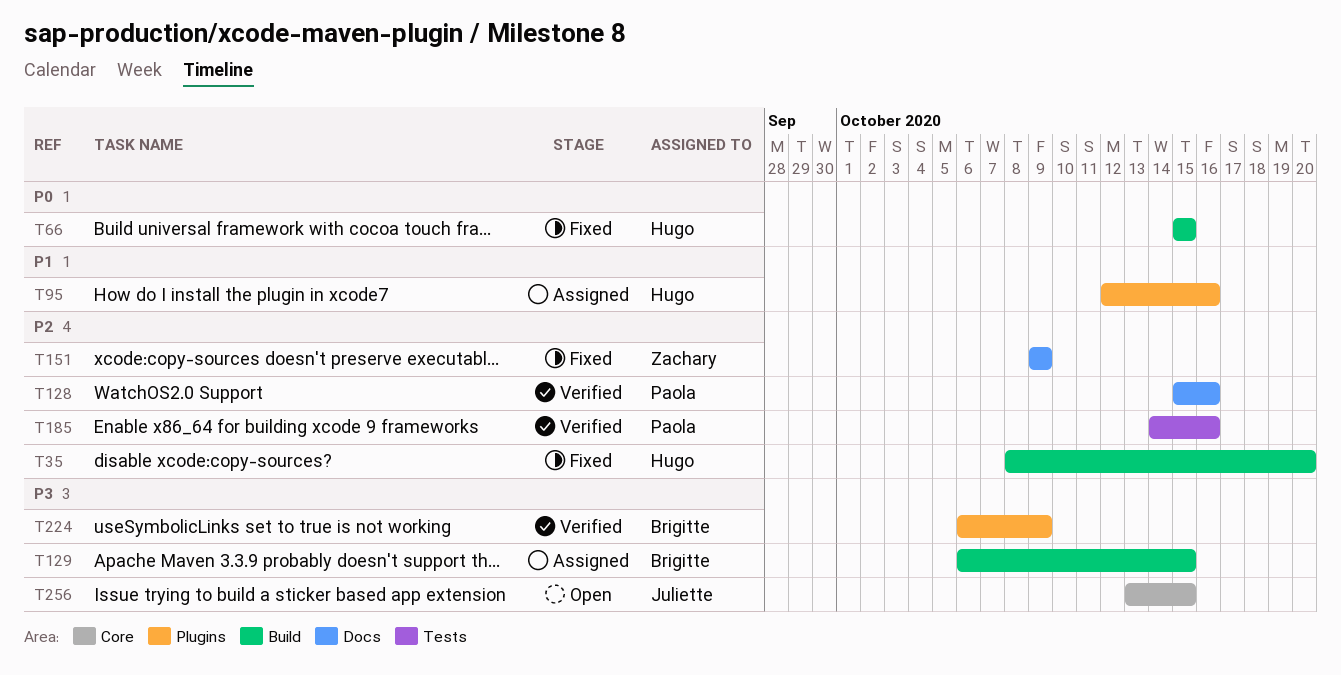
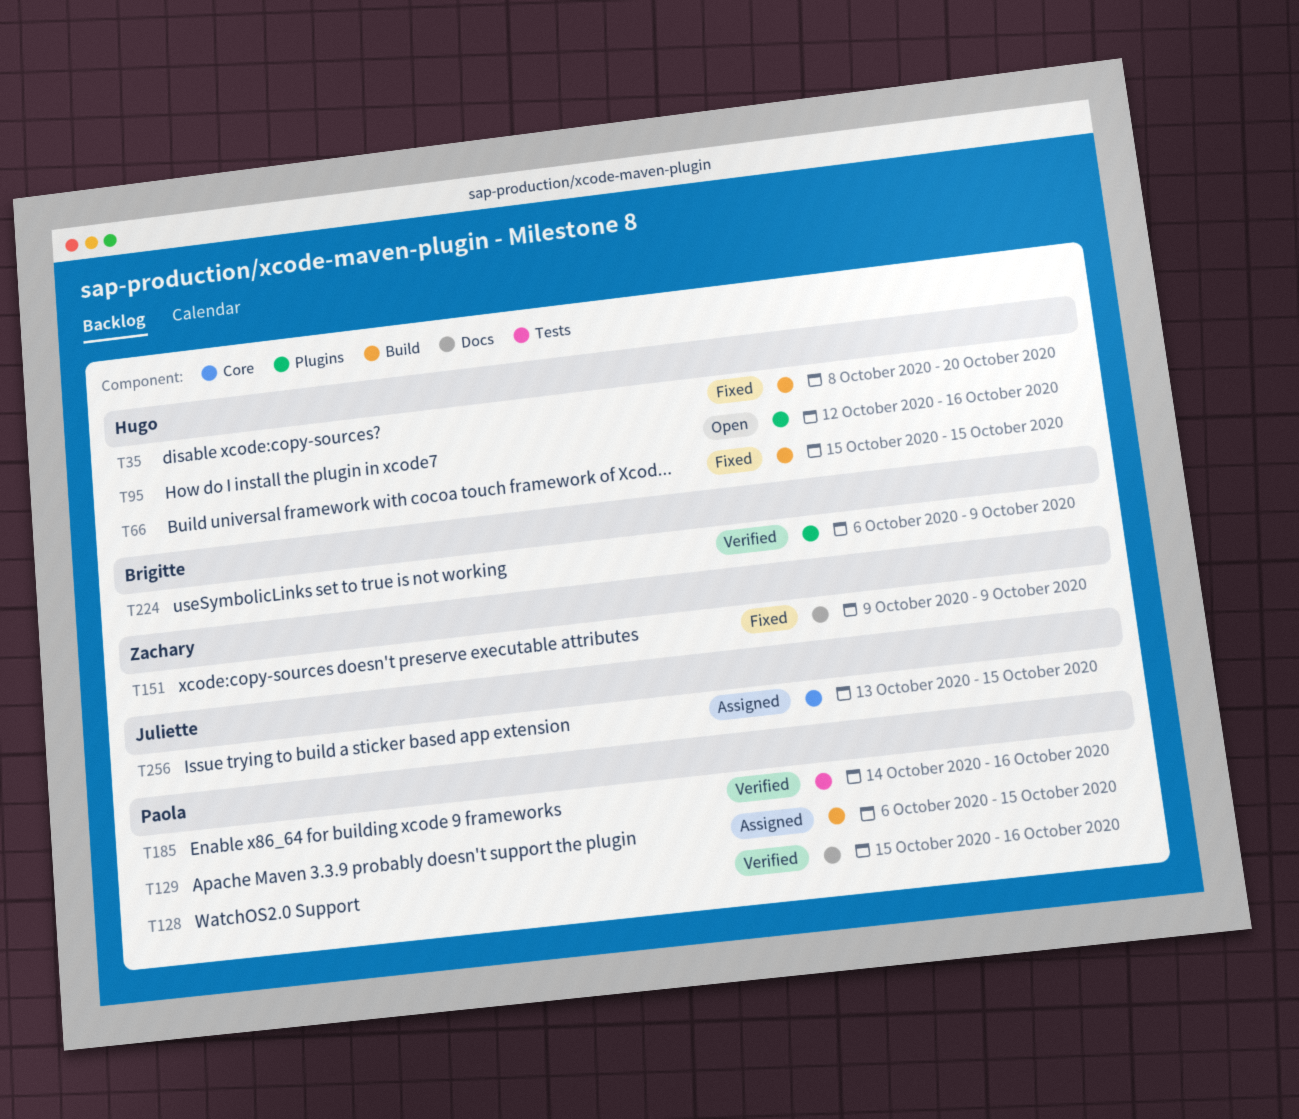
T95, status: Assigned -> Open
T129, owner: Brigitte -> Paola
T256, status: Open -> Assigned

